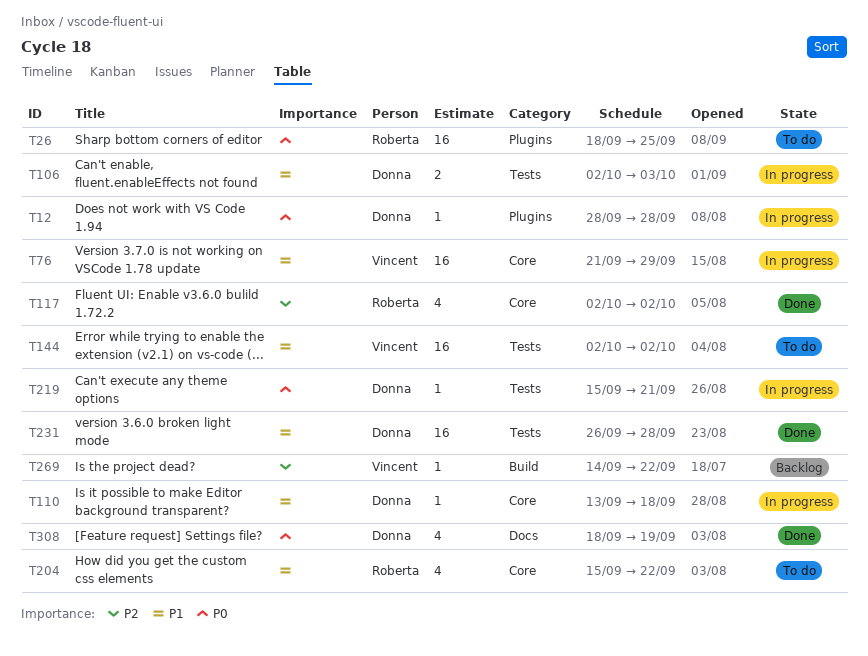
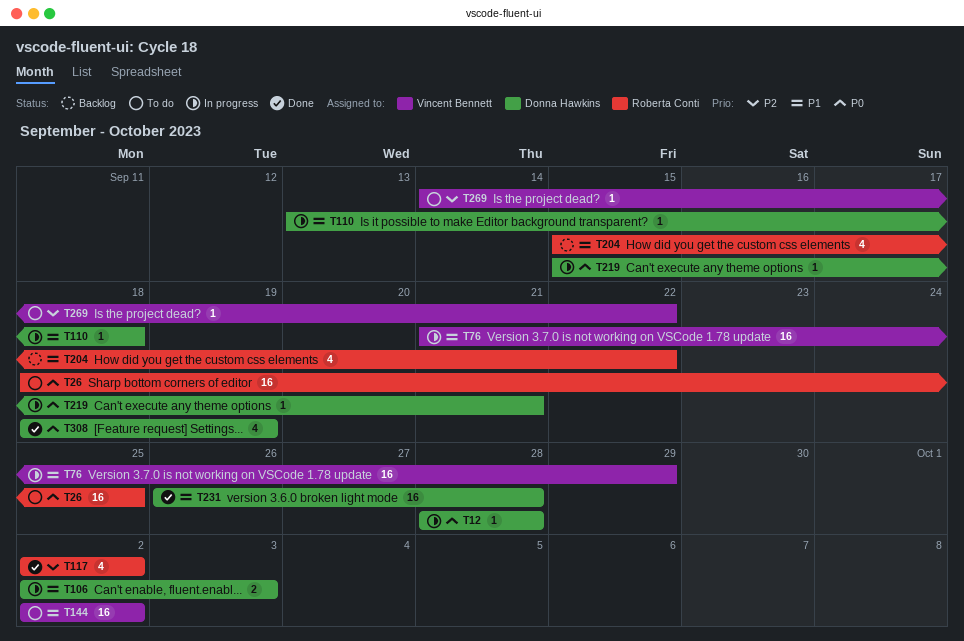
T204, status: To do -> Backlog
T269, status: Backlog -> To do

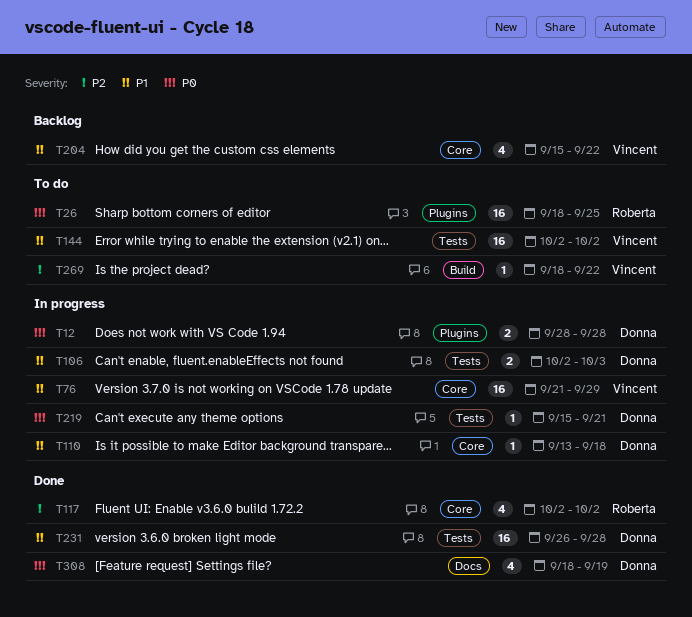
T12, estimate: 1 -> 2
T204, owner: Roberta Conti -> Vincent Bennett
T269, start: Sep 14 -> Sep 18

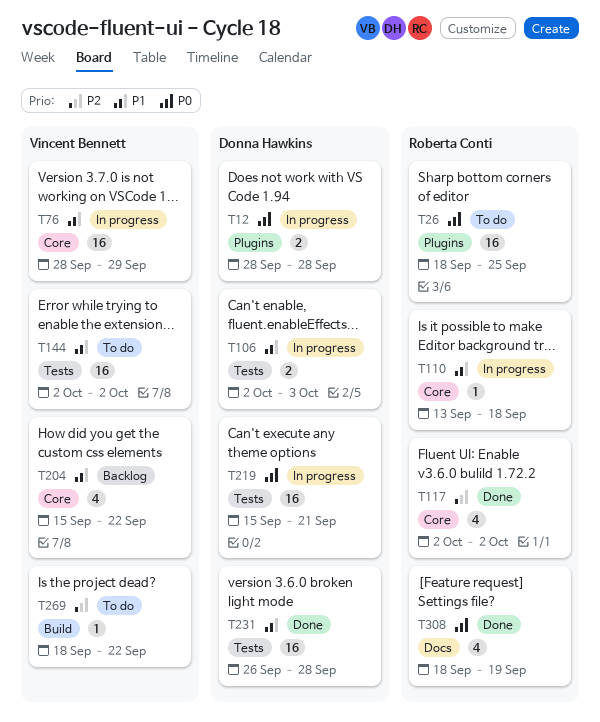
T76, start: Sep 21 -> Sep 28
T110, owner: Donna Hawkins -> Roberta Conti
T219, estimate: 1 -> 16
T308, owner: Donna Hawkins -> Roberta Conti

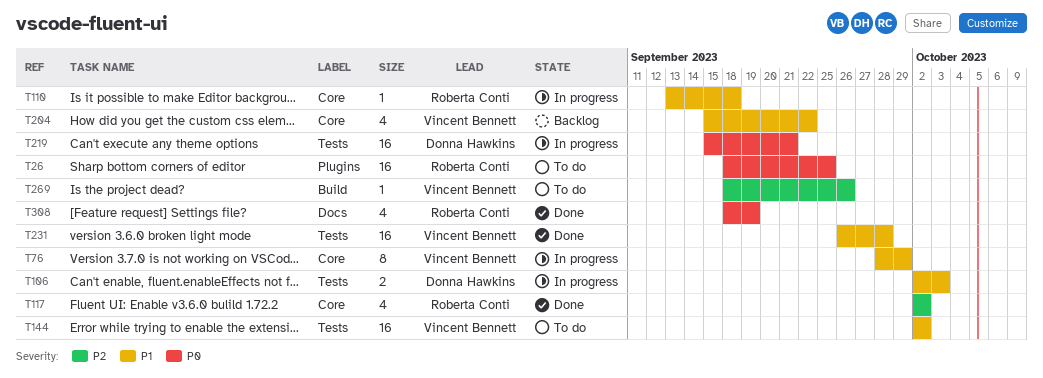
T12: present -> none
T76, estimate: 16 -> 8
T231, owner: Donna Hawkins -> Vincent Bennett
T269, due: Sep 22 -> Sep 26

